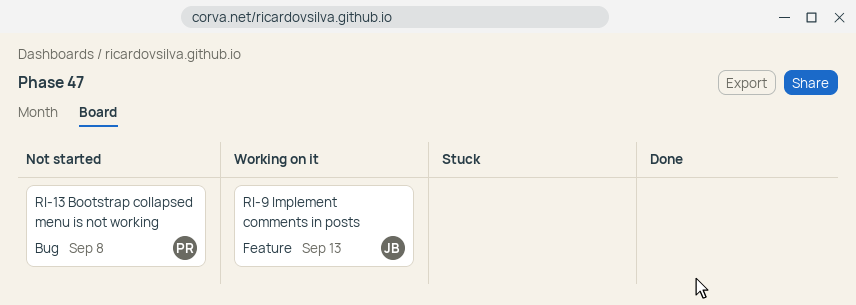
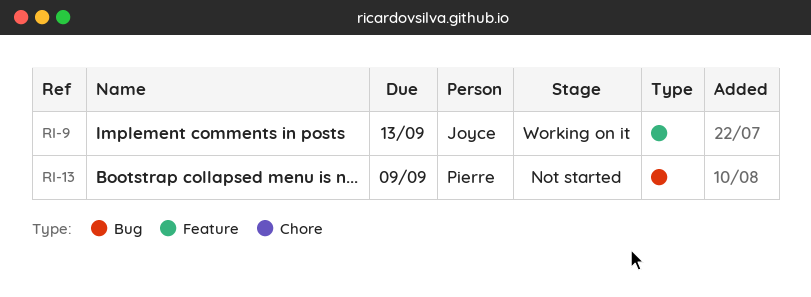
RI-13, due: Sep 8 -> Sep 9

